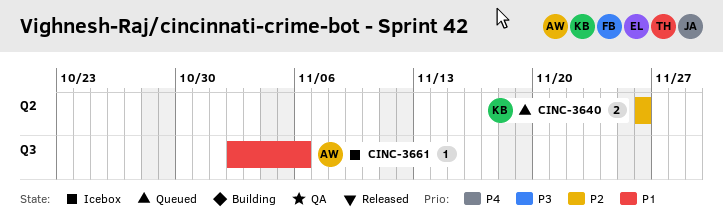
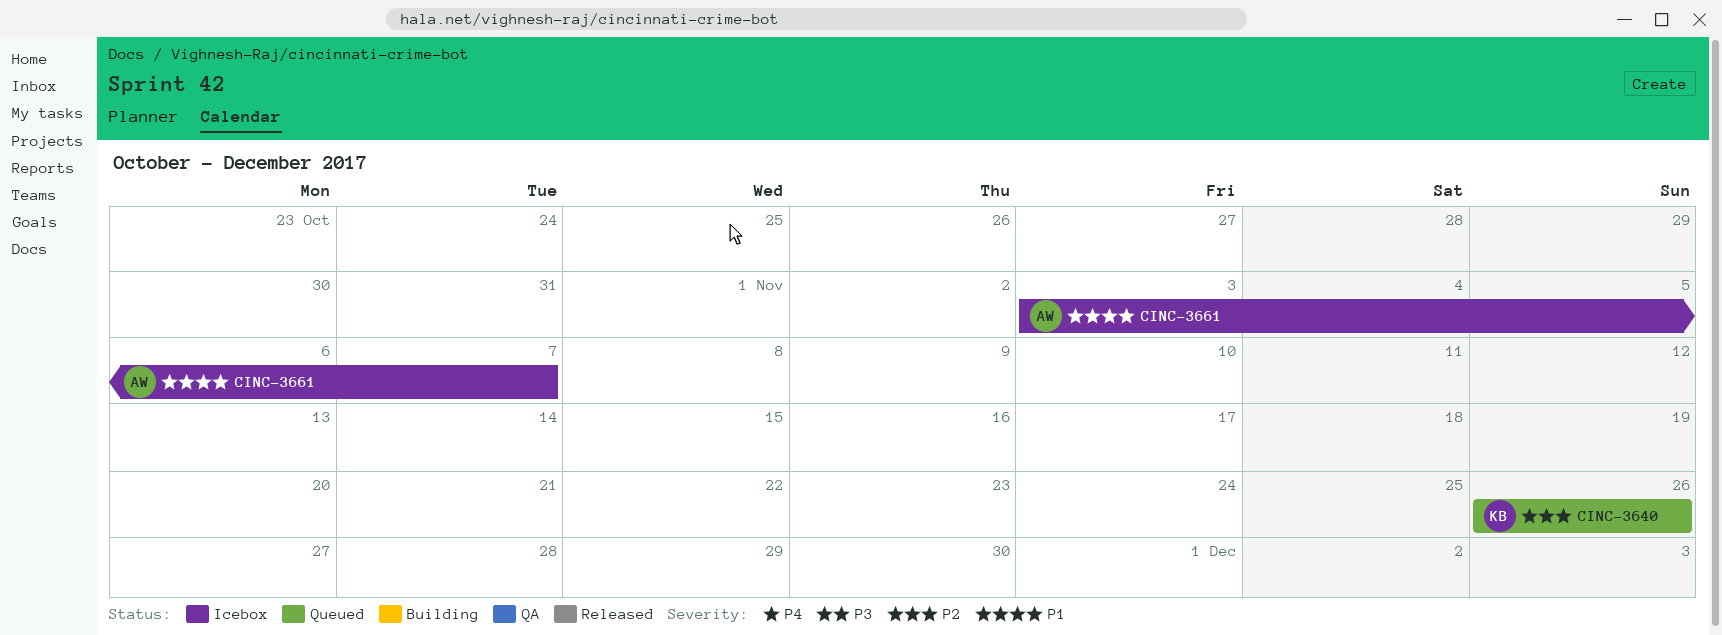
CINC-3661, start: Nov 2 -> Nov 3
CINC-3661, due: Nov 6 -> Nov 7

